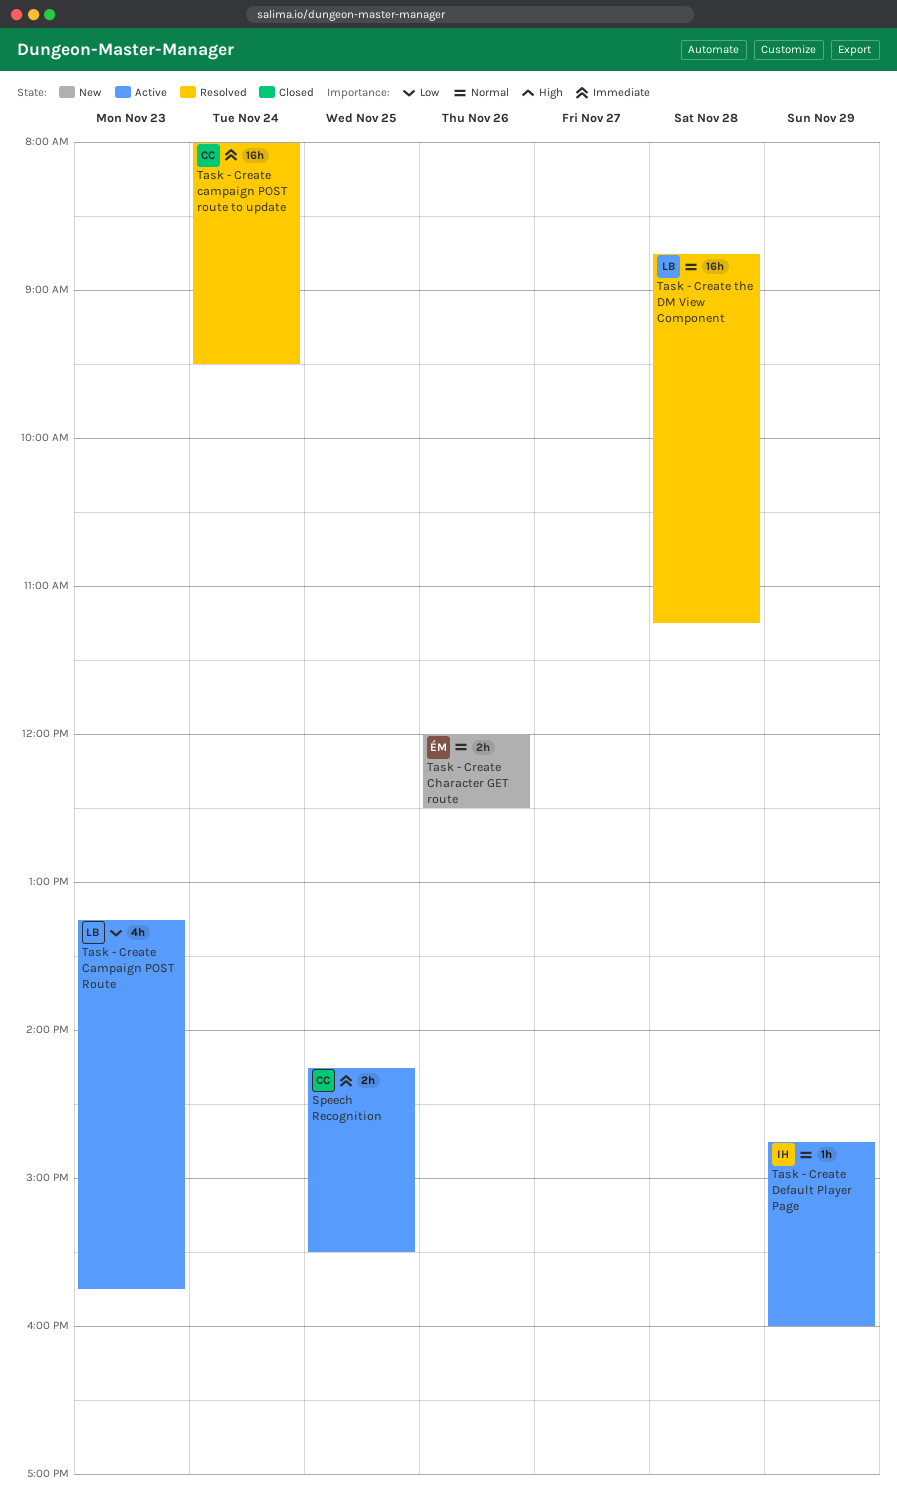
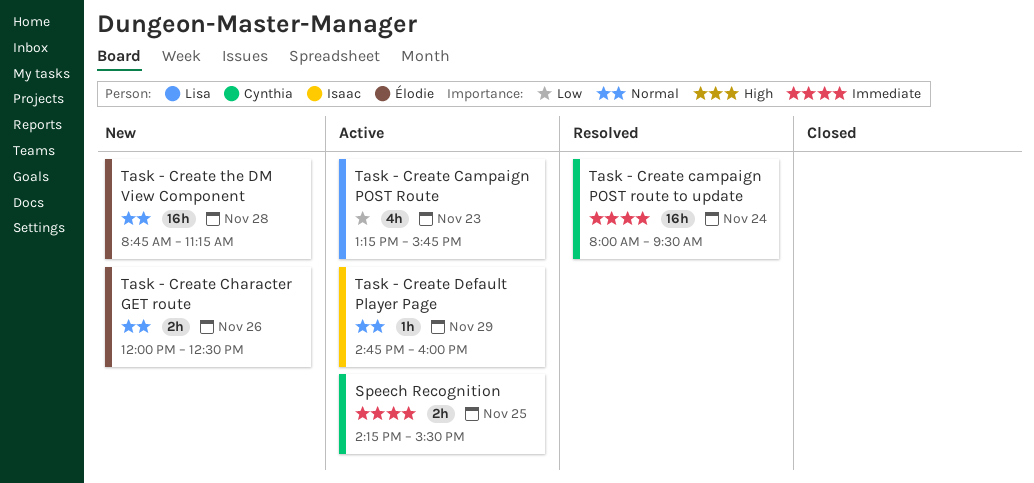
Task - Create the DM View Component, status: Resolved -> New
Task - Create the DM View Component, owner: Lisa -> Élodie

